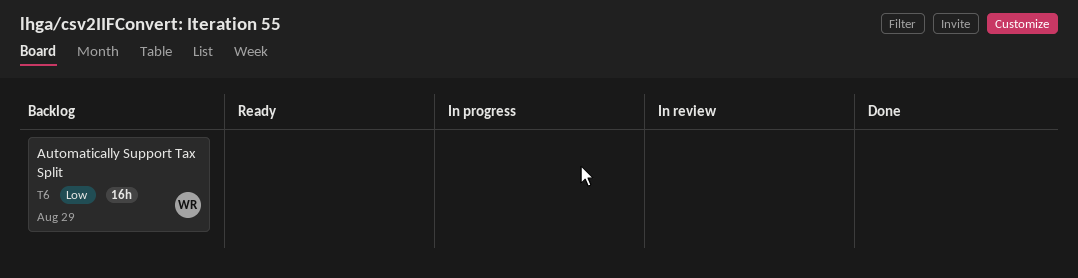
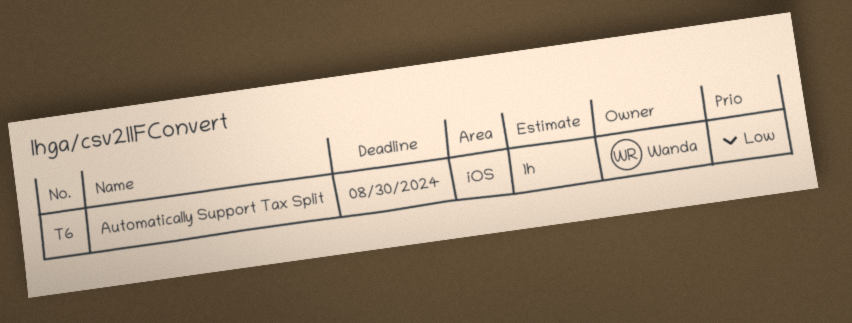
T6, estimate: 16h -> 1h
T6, due: Aug 29 -> Aug 30

